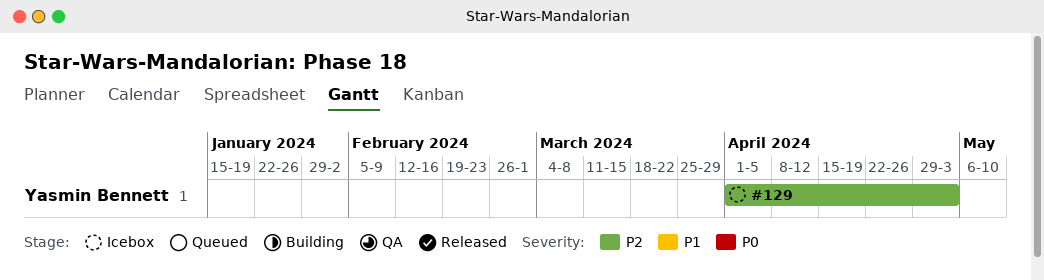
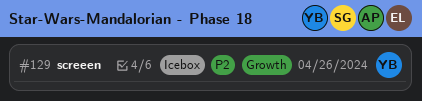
#129, due: May 3 -> Apr 26

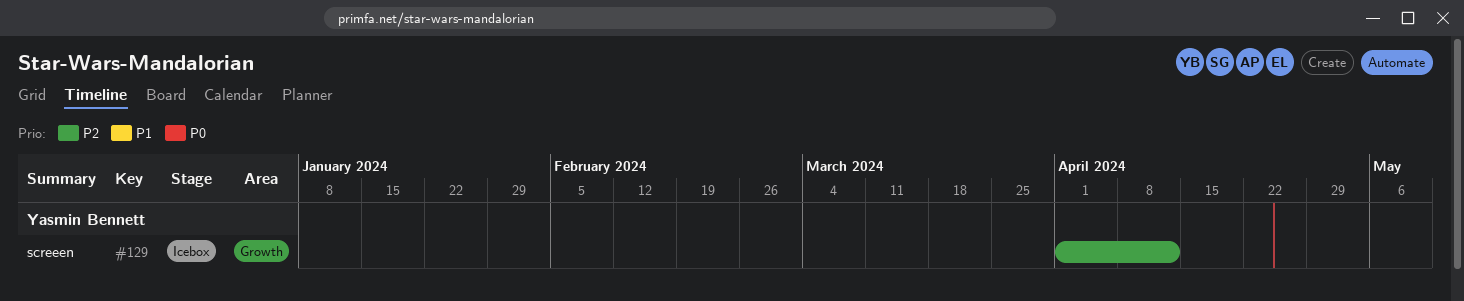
#129, due: Apr 26 -> Apr 12

